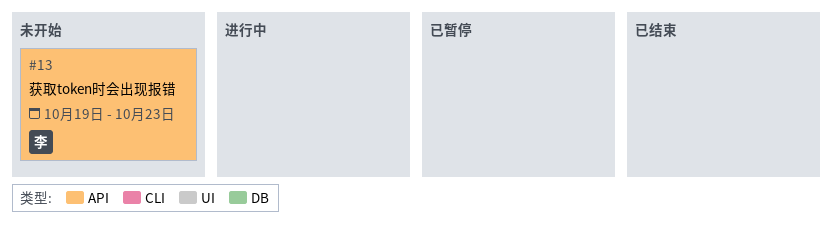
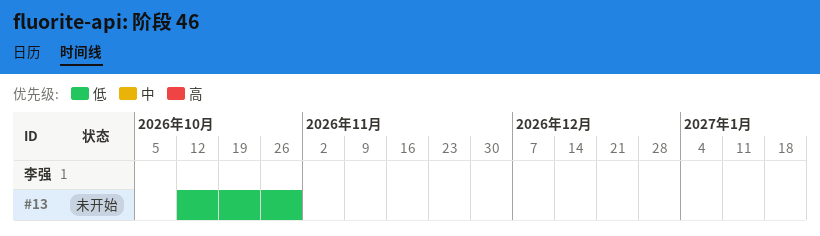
#13, start: Oct 19 -> Oct 12
#13, due: Oct 23 -> Oct 30

